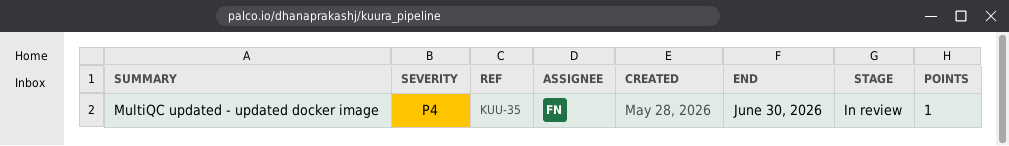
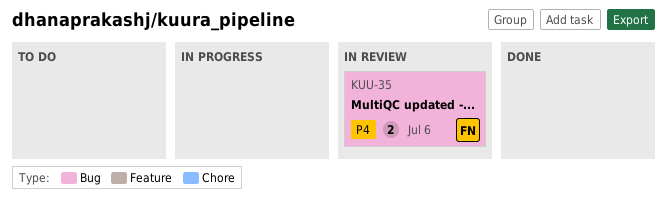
KUU-35, estimate: 1 -> 2
KUU-35, due: Jun 30 -> Jul 6

